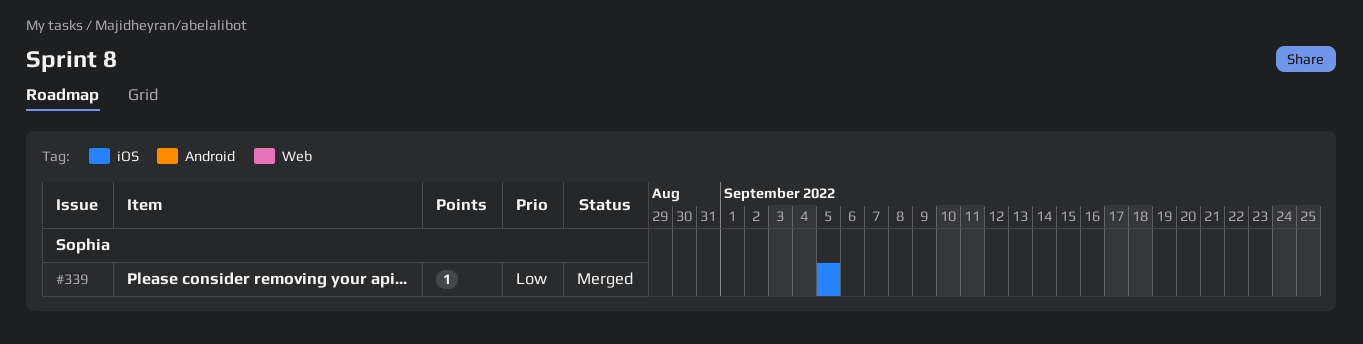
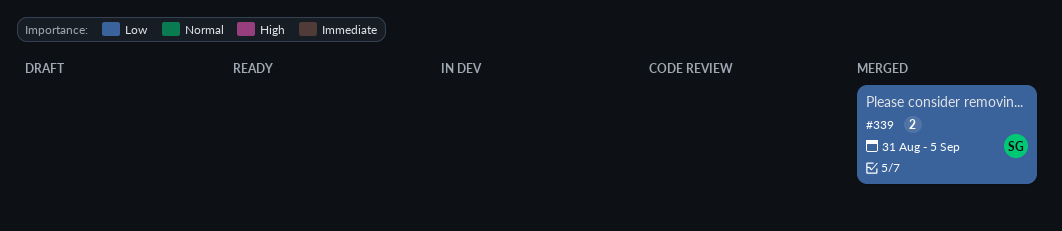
#339, estimate: 1 -> 2
#339, start: Sep 5 -> Aug 31

